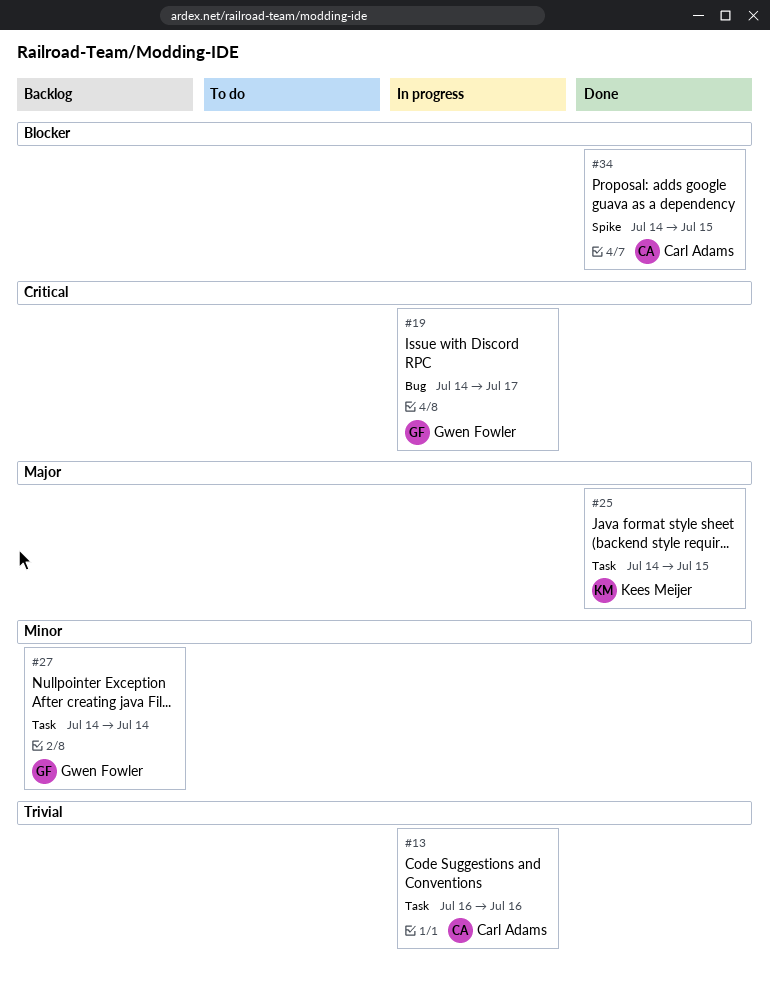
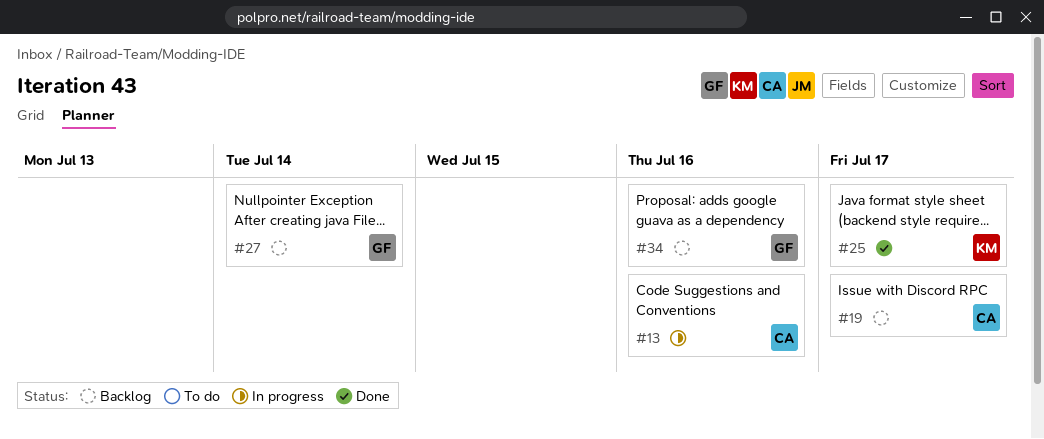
#19, status: In progress -> Backlog
#19, owner: Gwen Fowler -> Carl Adams
#25, due: Jul 15 -> Jul 17
#34, status: Done -> Backlog
#34, owner: Carl Adams -> Gwen Fowler
#34, due: Jul 15 -> Jul 16

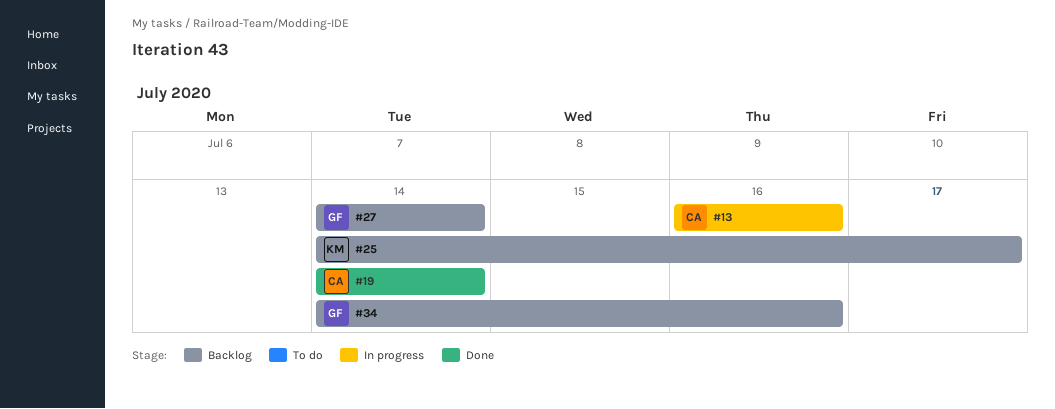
#19, status: Backlog -> Done
#19, due: Jul 17 -> Jul 14
#25, status: Done -> Backlog

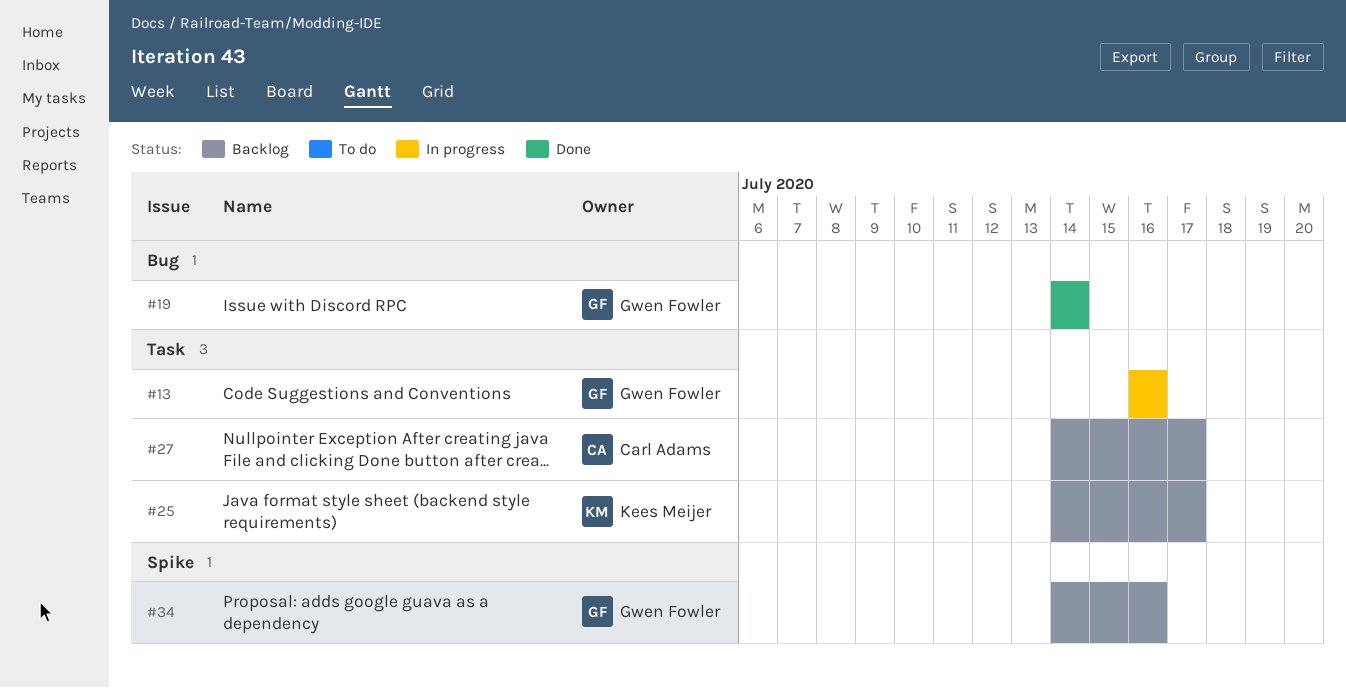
#13, owner: Carl Adams -> Gwen Fowler
#19, owner: Carl Adams -> Gwen Fowler
#27, owner: Gwen Fowler -> Carl Adams
#27, due: Jul 14 -> Jul 17

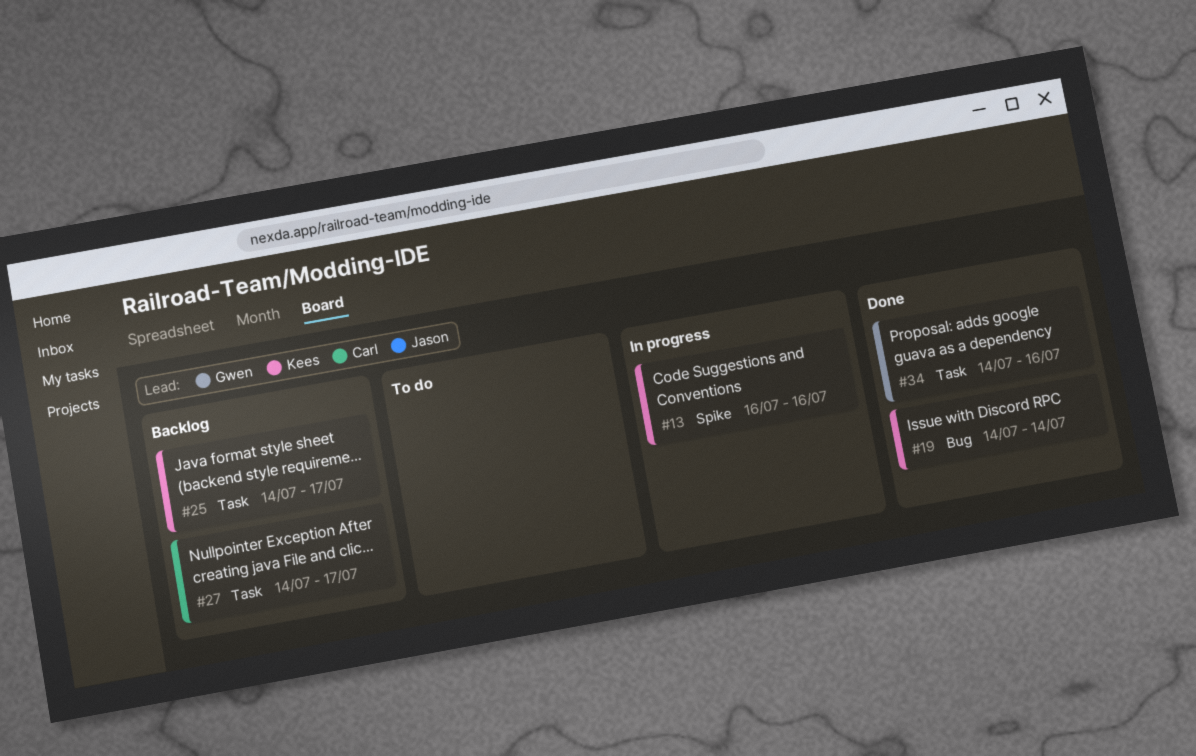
#13, owner: Gwen Fowler -> Kees Meijer
#13, label: Task -> Spike
#19, owner: Gwen Fowler -> Kees Meijer
#34, status: Backlog -> Done
#34, label: Spike -> Task

